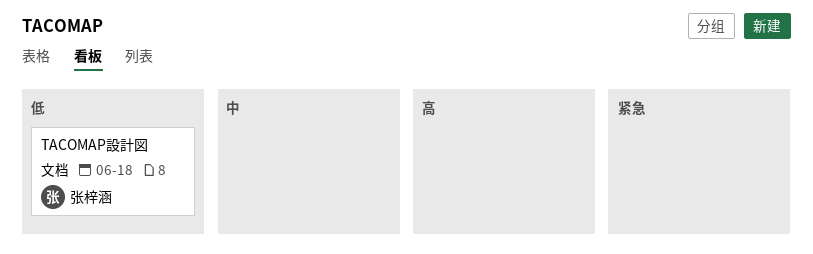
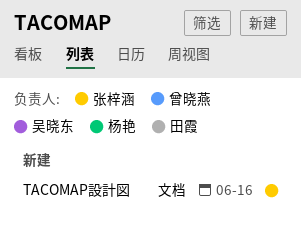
TACOMAP設計図, due: Jun 18 -> Jun 16

